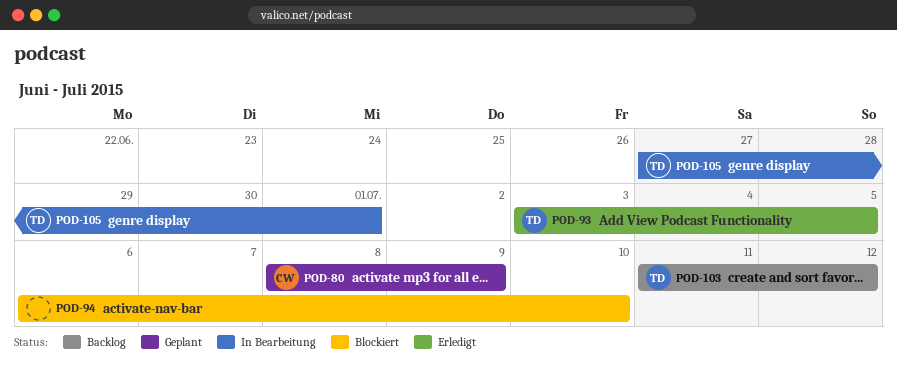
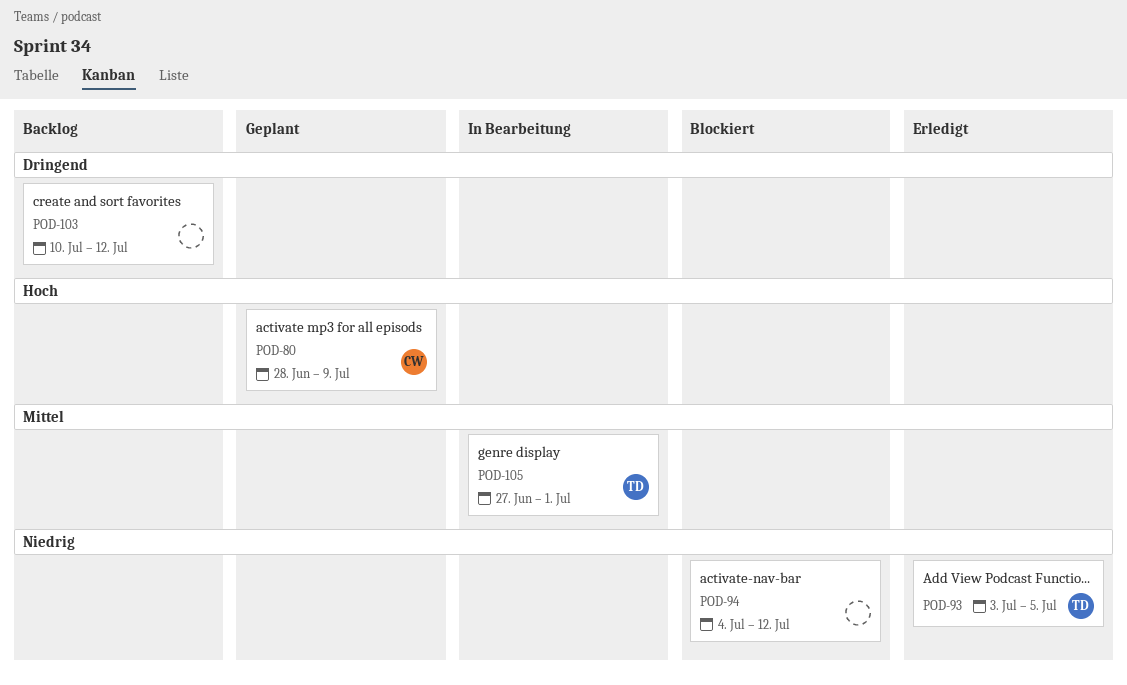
POD-80, start: Jul 8 -> Jun 28
POD-94, start: Jul 6 -> Jul 4
POD-94, due: Jul 10 -> Jul 12
POD-103, owner: TD -> none
POD-103, start: Jul 11 -> Jul 10

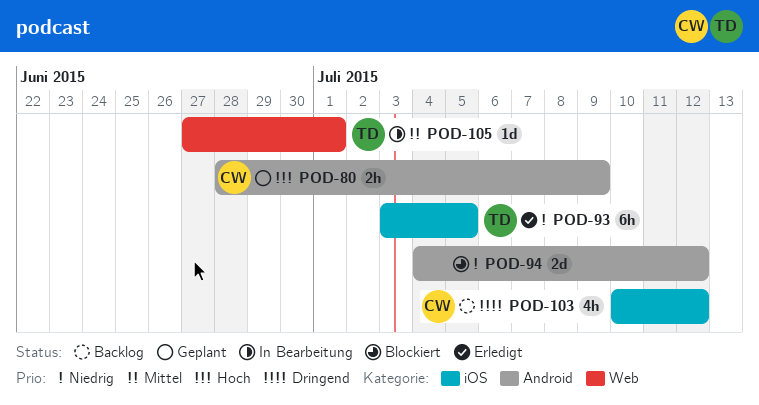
POD-103, owner: none -> CW

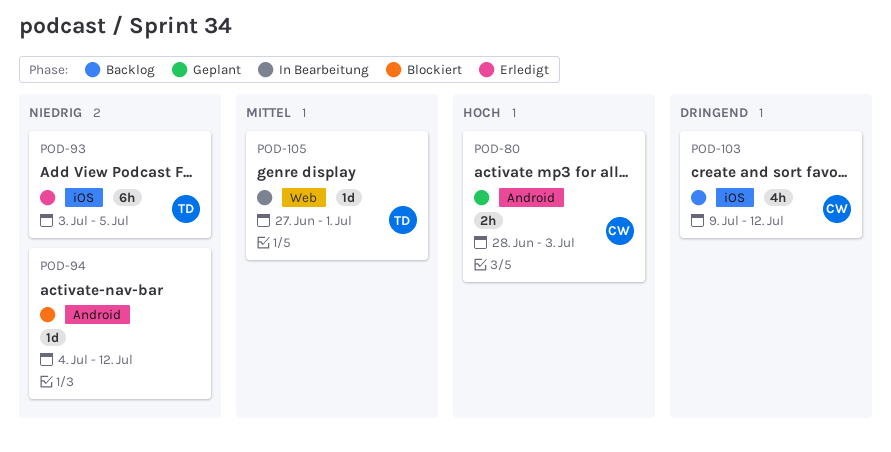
POD-80, due: Jul 9 -> Jul 3
POD-94, estimate: 2d -> 1d
POD-103, start: Jul 10 -> Jul 9

